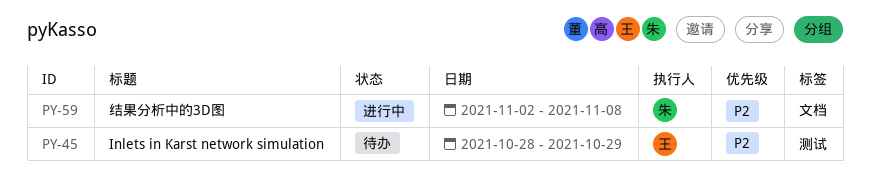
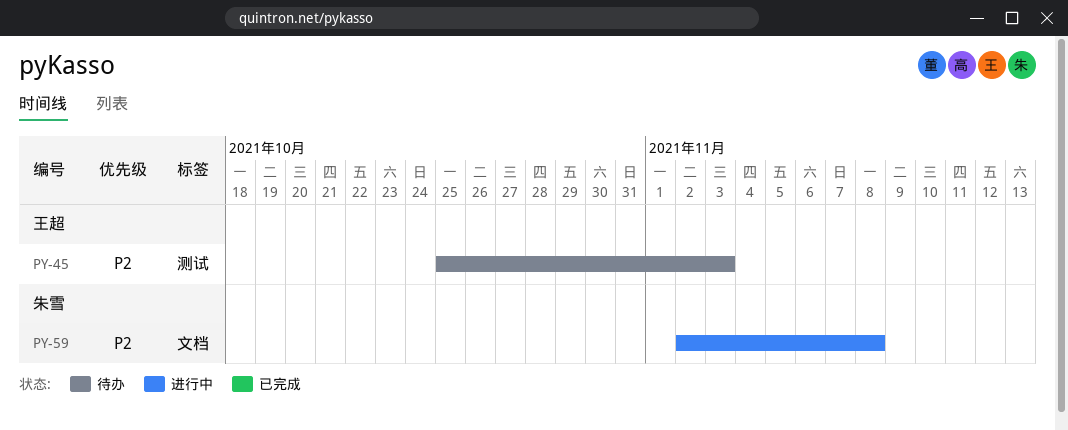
PY-45, start: Oct 28 -> Oct 25
PY-45, due: Oct 29 -> Nov 3

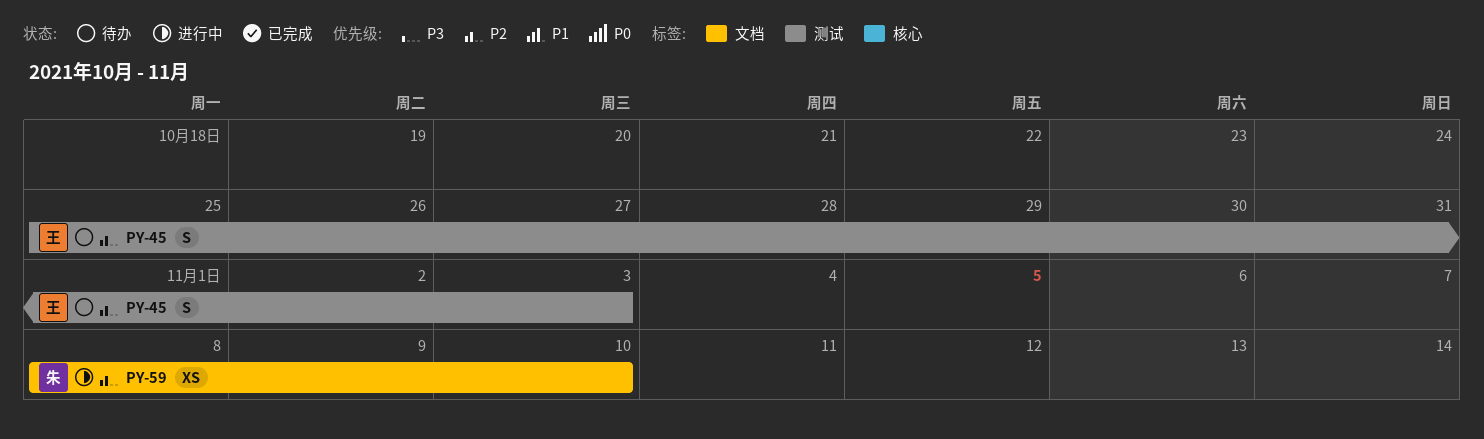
PY-59, start: Nov 2 -> Nov 8
PY-59, due: Nov 8 -> Nov 10

